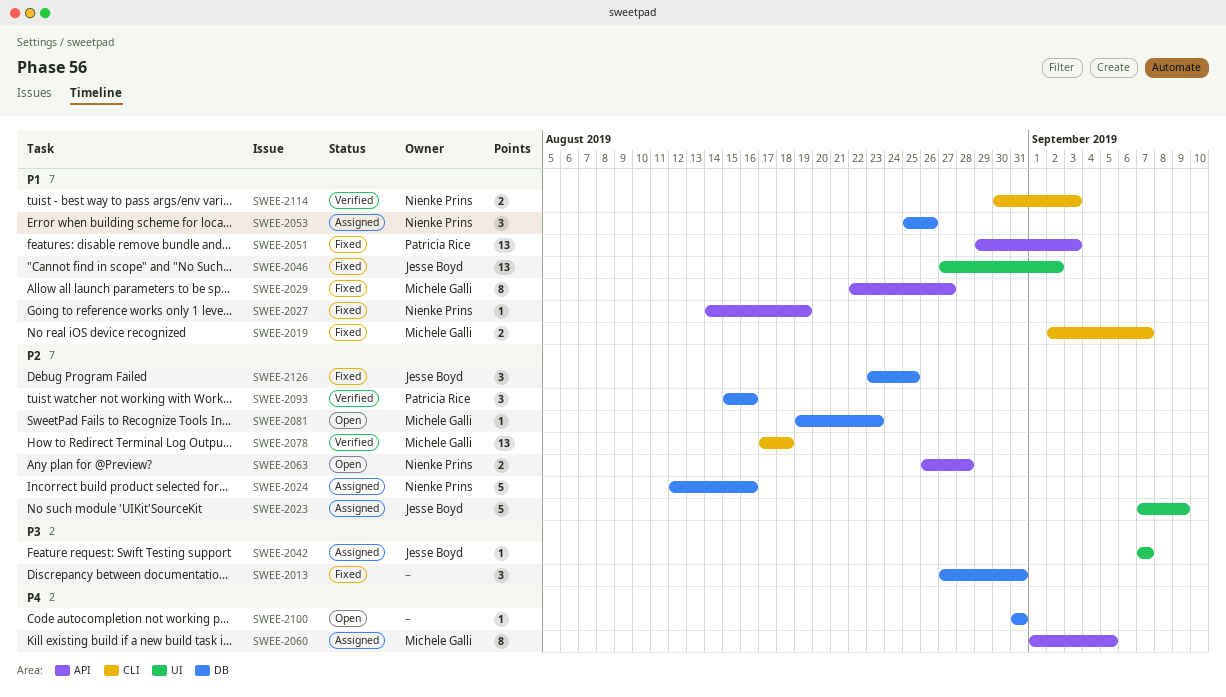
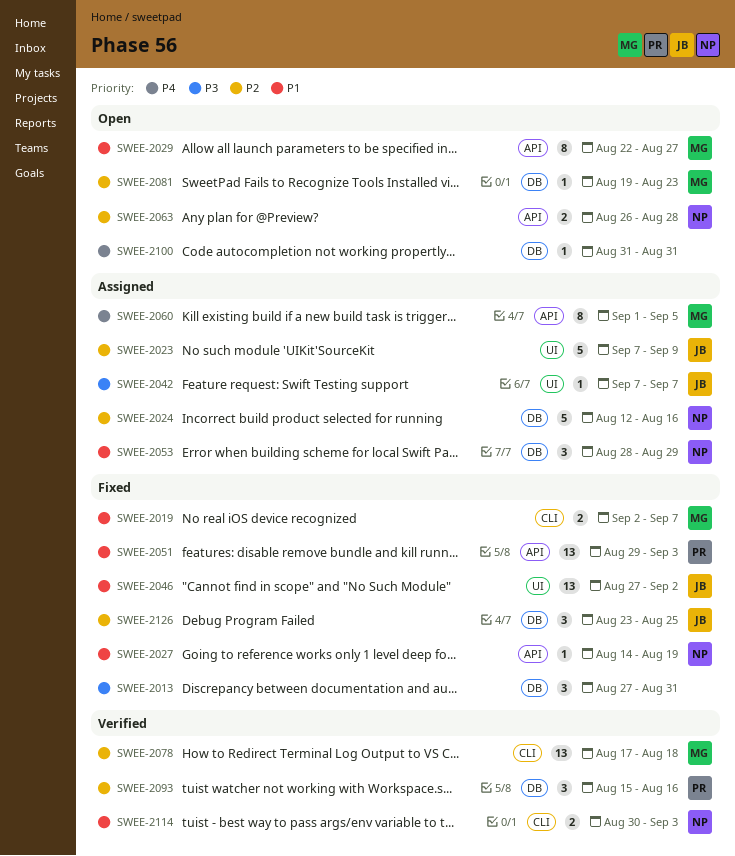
SWEE-2029, status: Fixed -> Open
SWEE-2053, start: Aug 25 -> Aug 28
SWEE-2053, due: Aug 26 -> Aug 29

